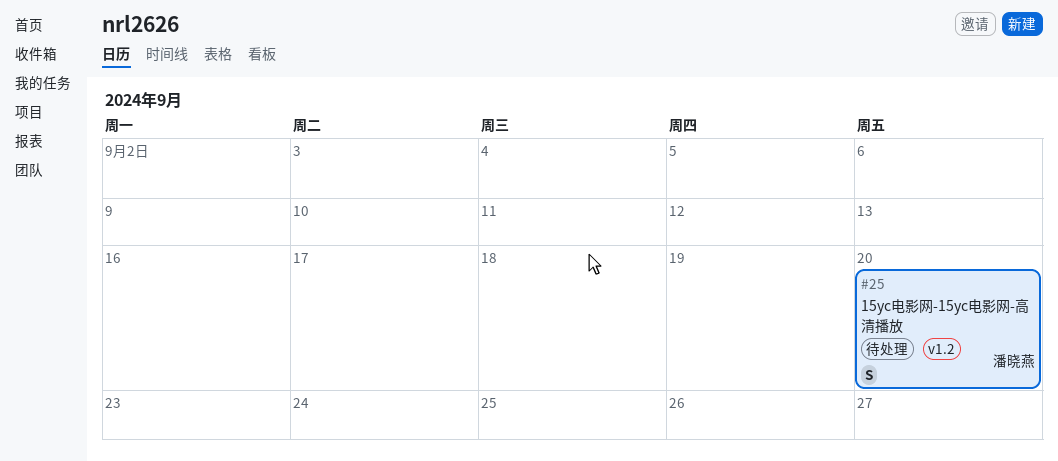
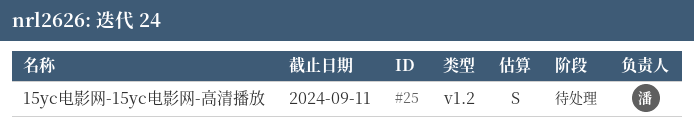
#25, due: Sep 20 -> Sep 11

